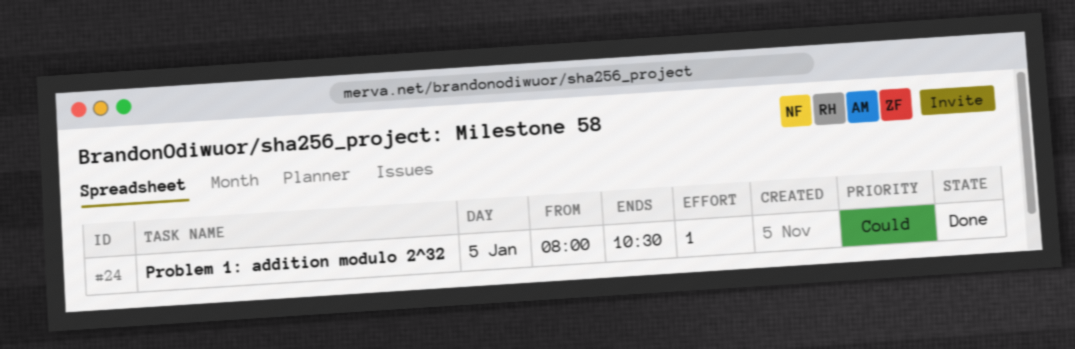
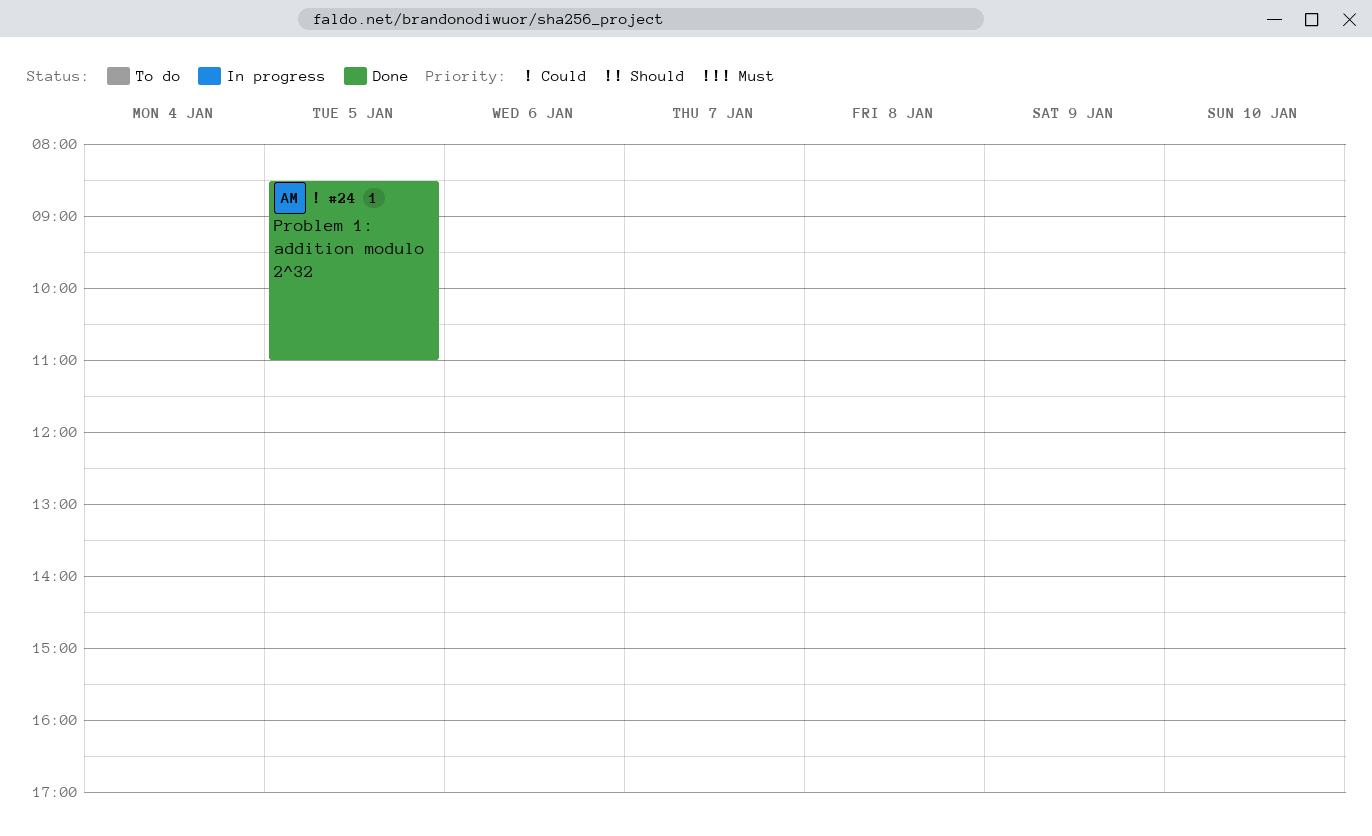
#24, begins: 08:00 -> 08:30
#24, ends: 10:30 -> 11:00

